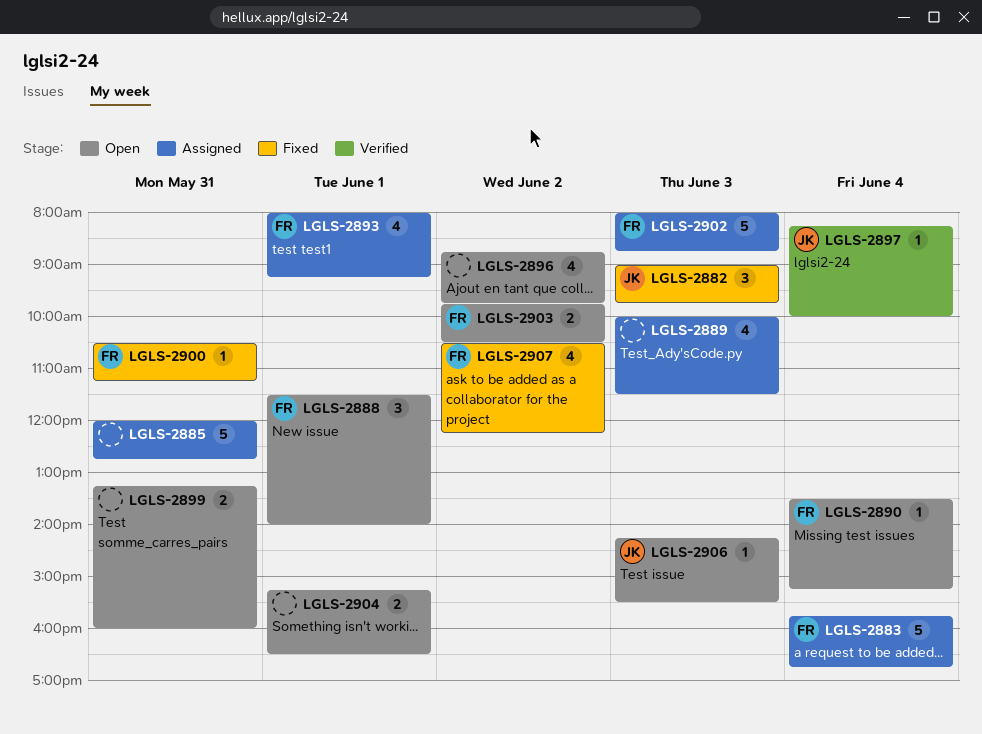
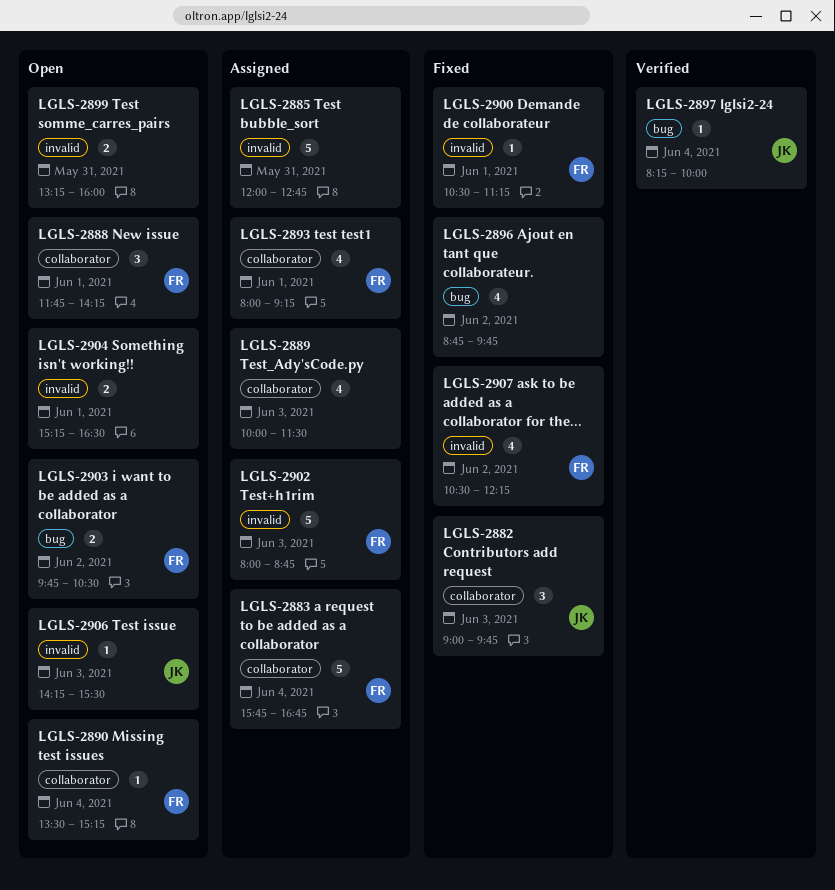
LGLS-2888, begins: 11:30 -> 11:45
LGLS-2888, ends: 14:00 -> 14:15
LGLS-2896, status: Open -> Fixed
LGLS-2900, day: May 31 -> Jun 1

